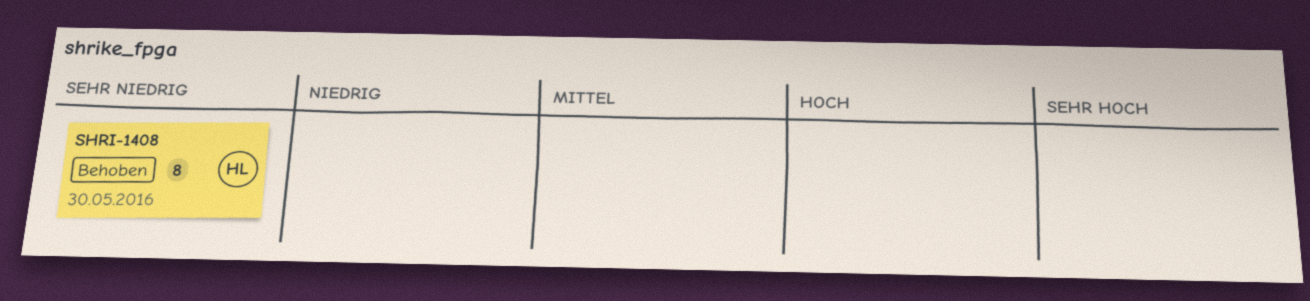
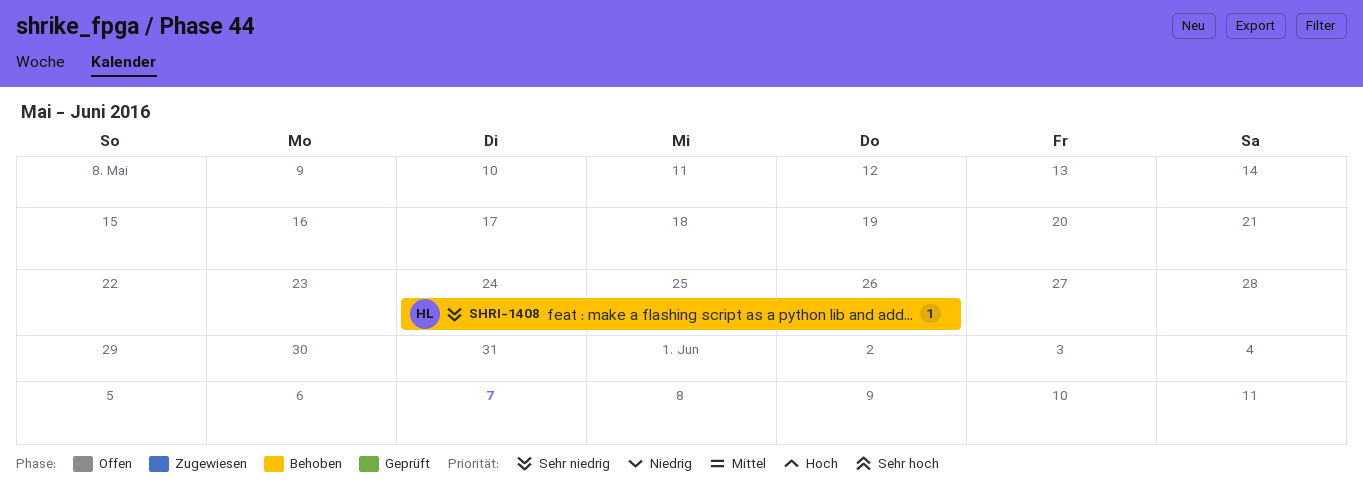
SHRI-1408, estimate: 8 -> 1
SHRI-1408, due: May 30 -> May 26

